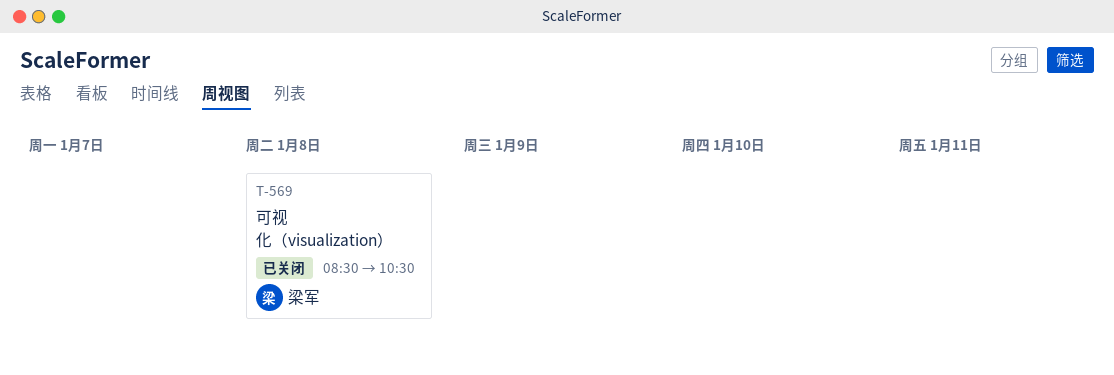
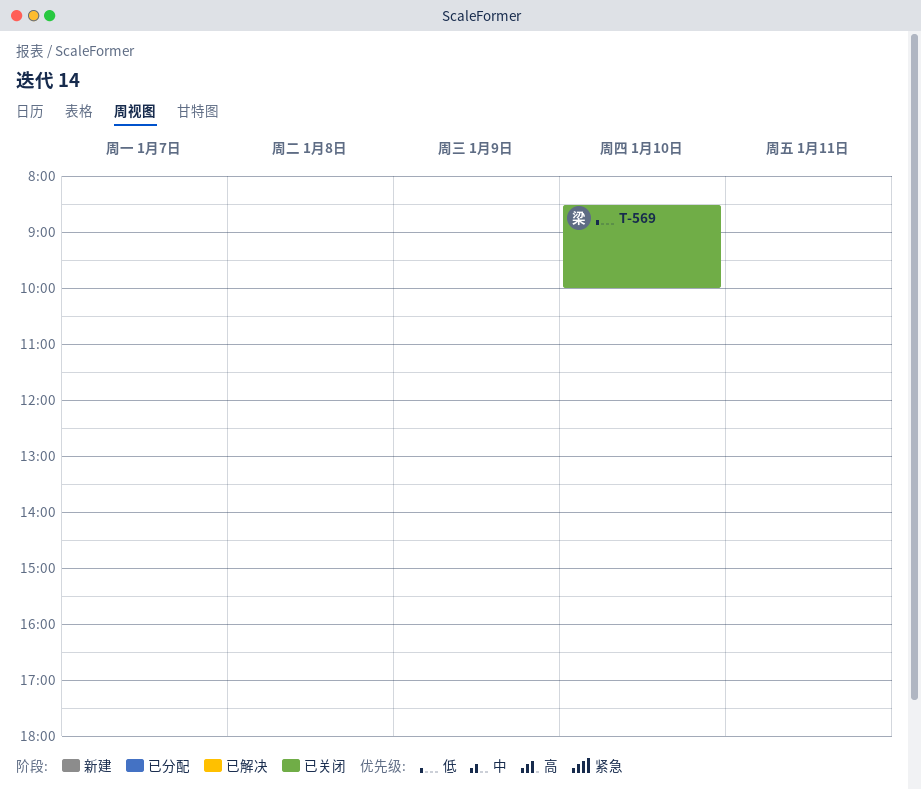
T-569, day: Jan 8 -> Jan 10
T-569, ends: 10:30 -> 10:00

